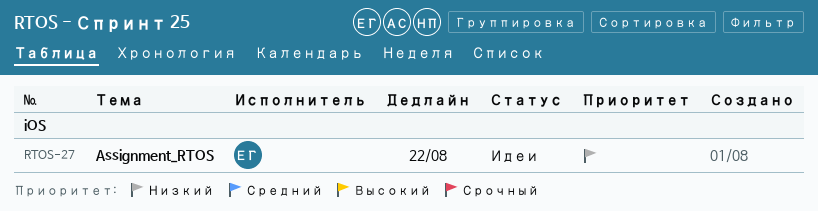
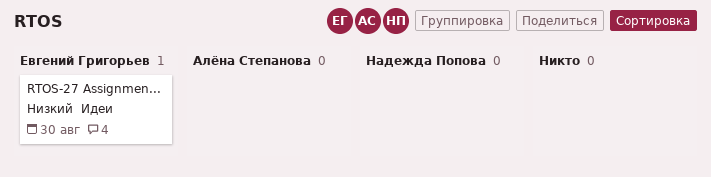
RTOS-27, due: Aug 22 -> Aug 30

